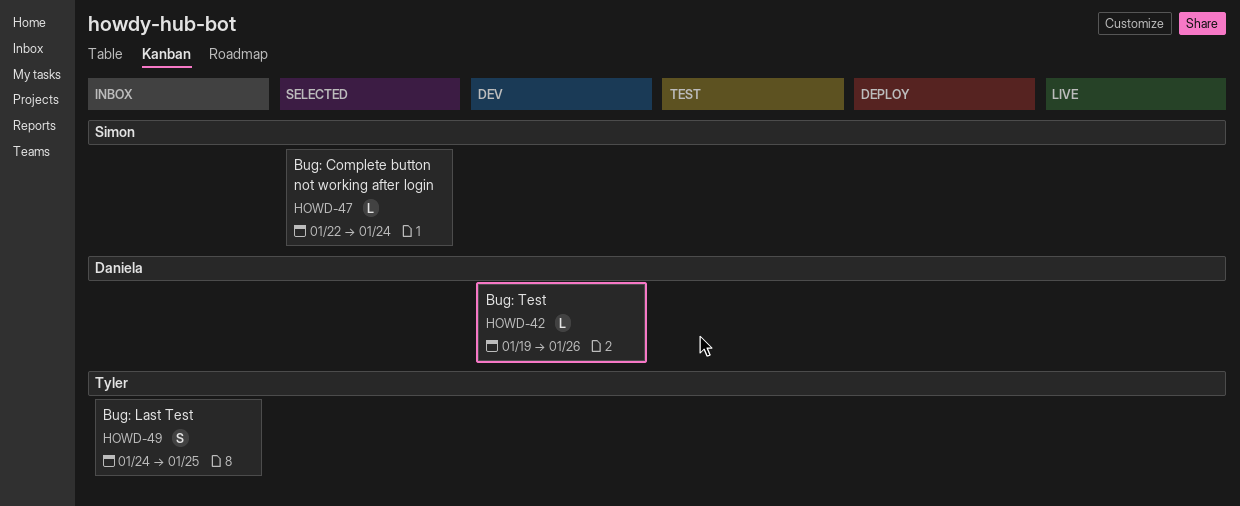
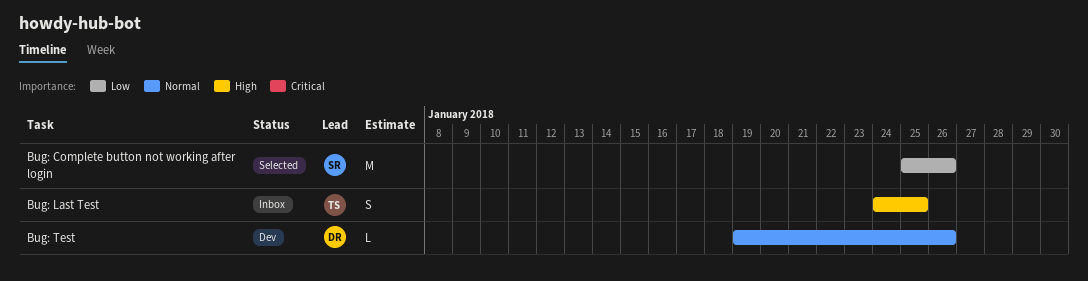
Bug: Complete button not working after login, estimate: L -> M
Bug: Complete button not working after login, start: Jan 22 -> Jan 25
Bug: Complete button not working after login, due: Jan 24 -> Jan 26

